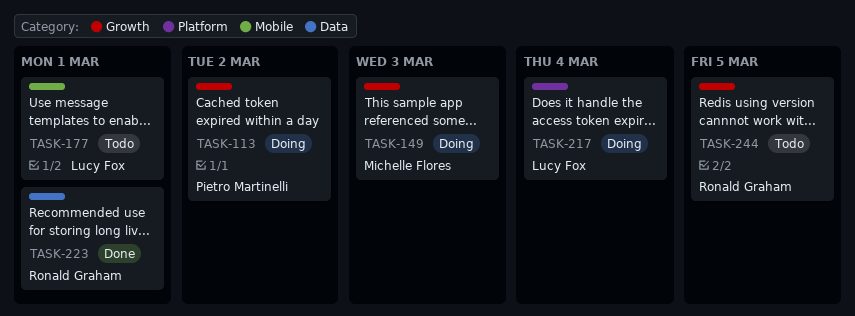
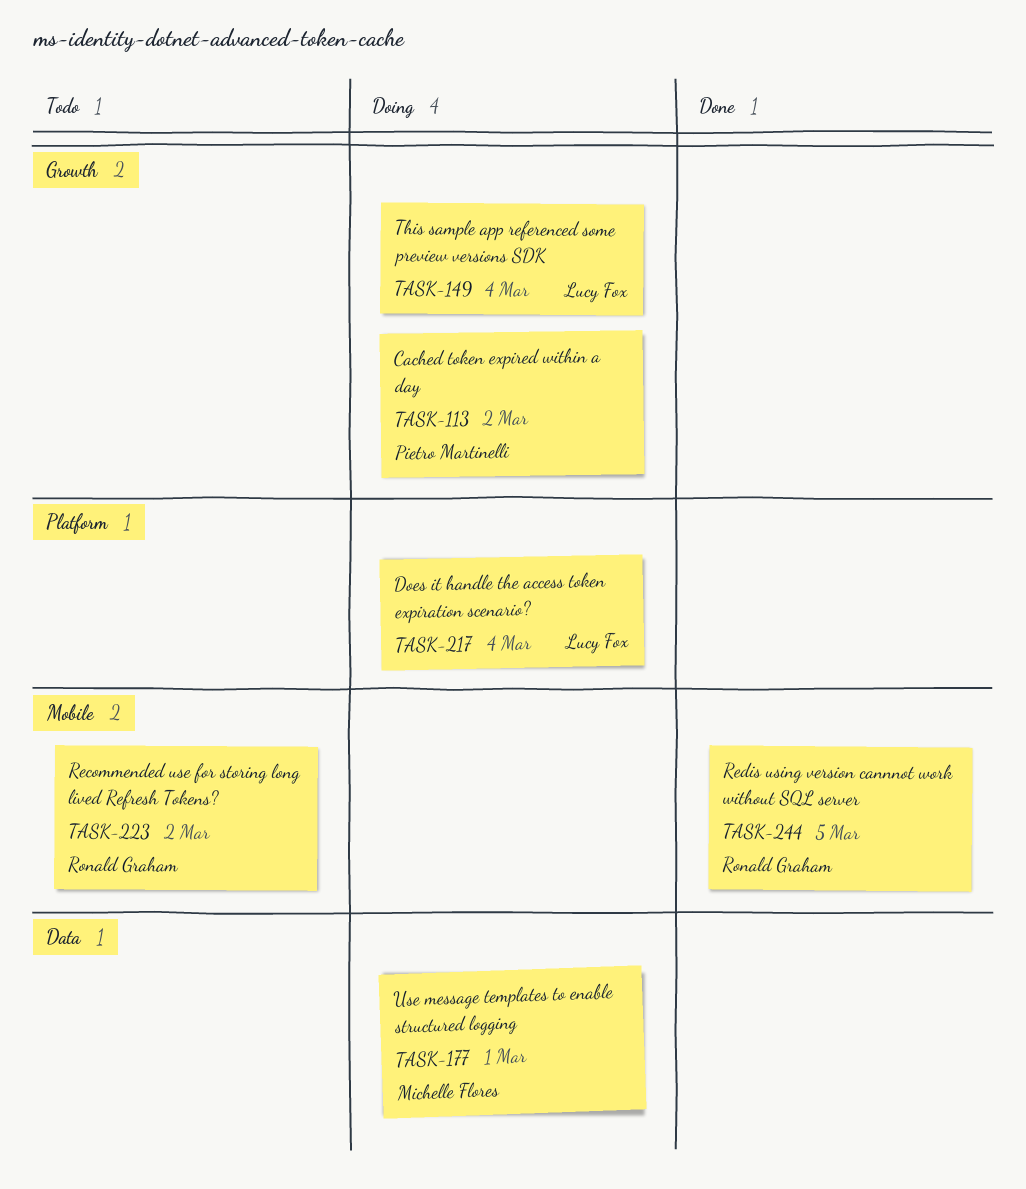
TASK-149, owner: Michelle Flores -> Lucy Fox
TASK-149, due: Mar 3 -> Mar 4
TASK-177, status: Todo -> Doing
TASK-177, owner: Lucy Fox -> Michelle Flores
TASK-177, label: Mobile -> Data
TASK-223, status: Done -> Todo
TASK-223, label: Data -> Mobile
TASK-223, due: Mar 1 -> Mar 2
TASK-244, status: Todo -> Done
TASK-244, label: Growth -> Mobile

